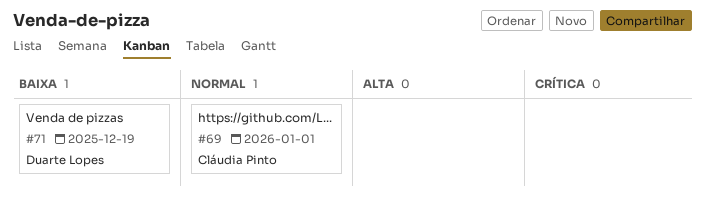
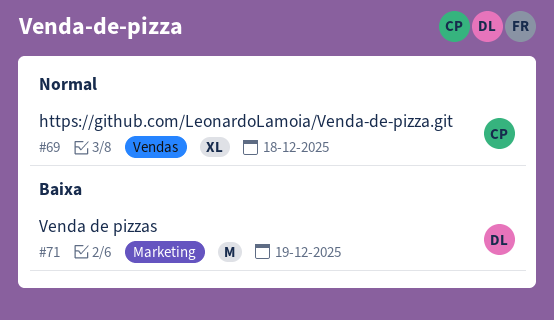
#69, due: Jan 1 -> Dec 18

